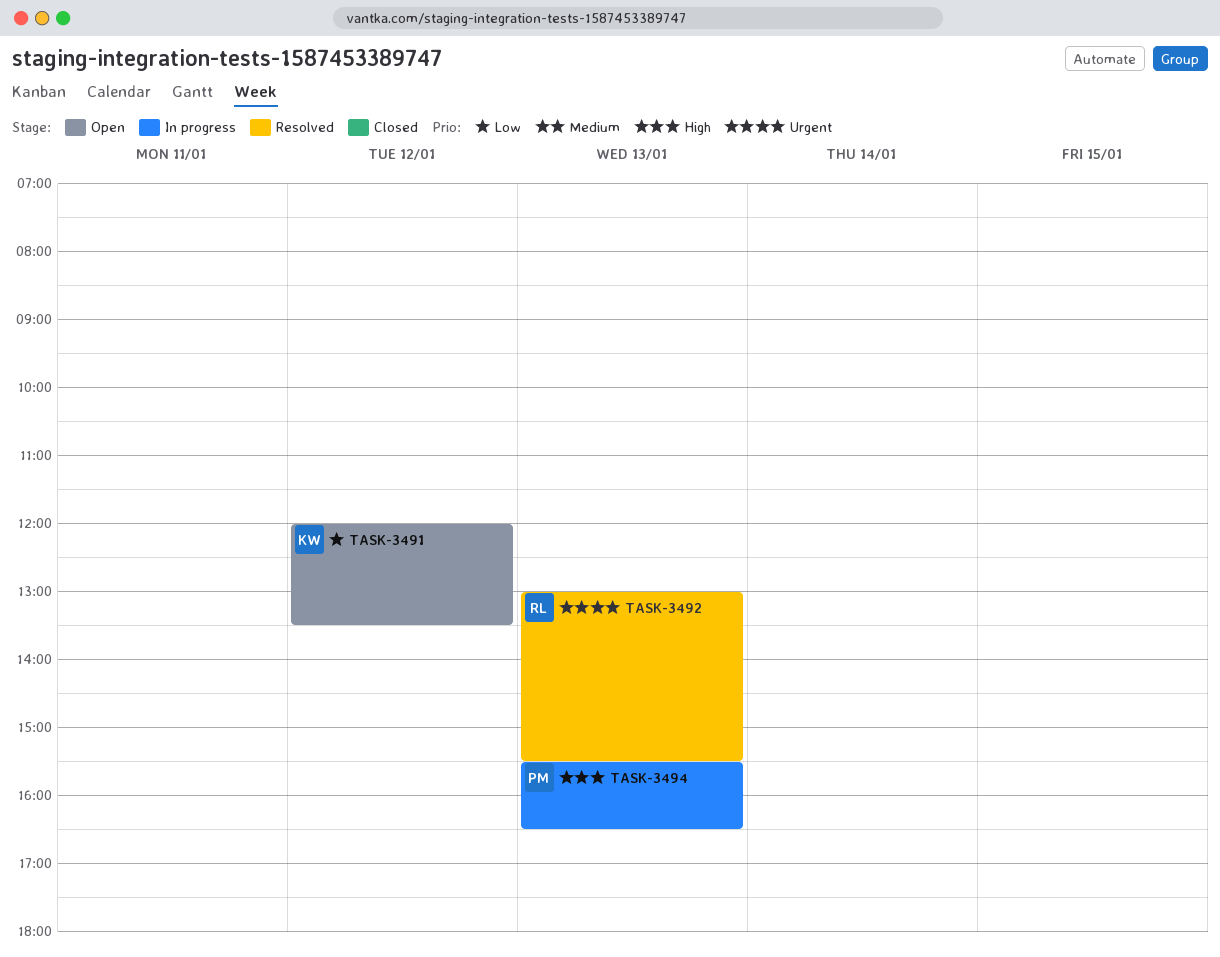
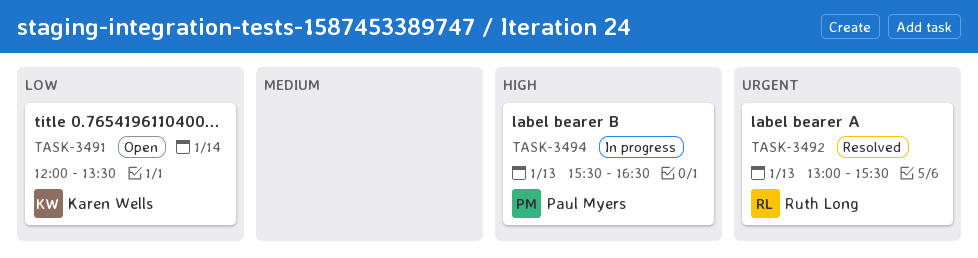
TASK-3491, day: Jan 12 -> Jan 14

